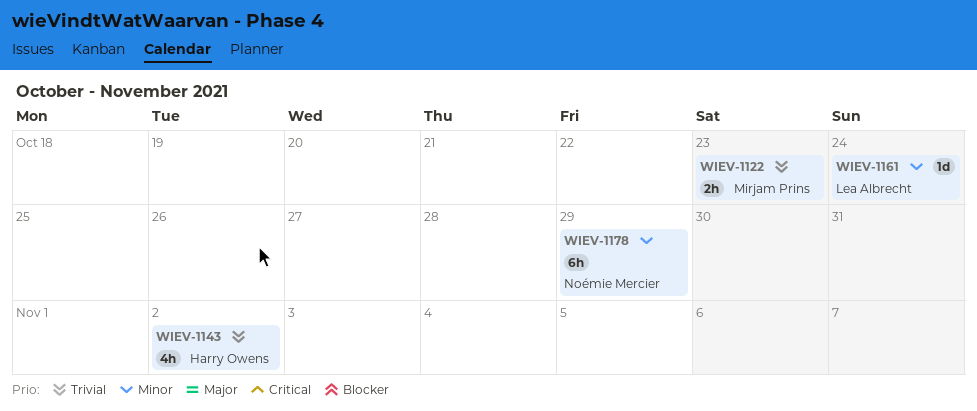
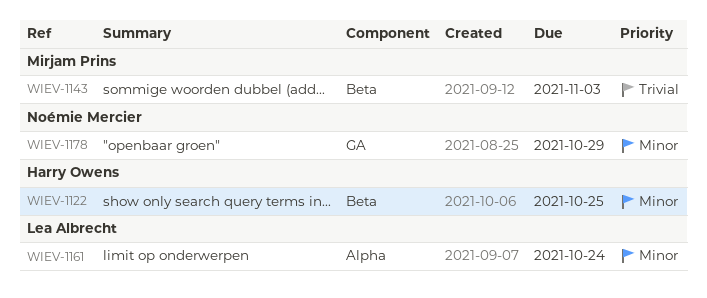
WIEV-1122, owner: Mirjam Prins -> Harry Owens
WIEV-1122, priority: Trivial -> Minor
WIEV-1122, due: Oct 23 -> Oct 25
WIEV-1143, owner: Harry Owens -> Mirjam Prins
WIEV-1143, due: Nov 2 -> Nov 3

